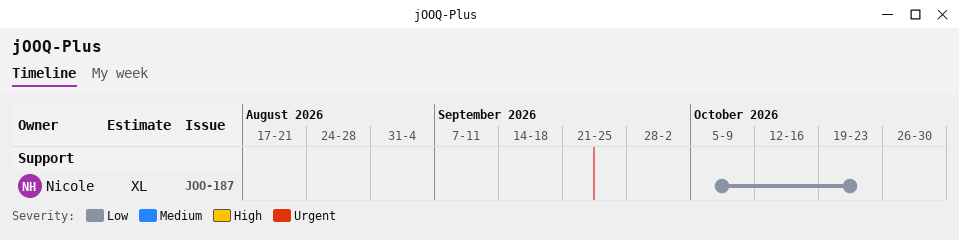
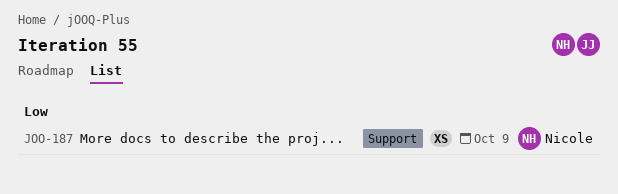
JOO-187, estimate: XL -> XS
JOO-187, due: Oct 23 -> Oct 9

